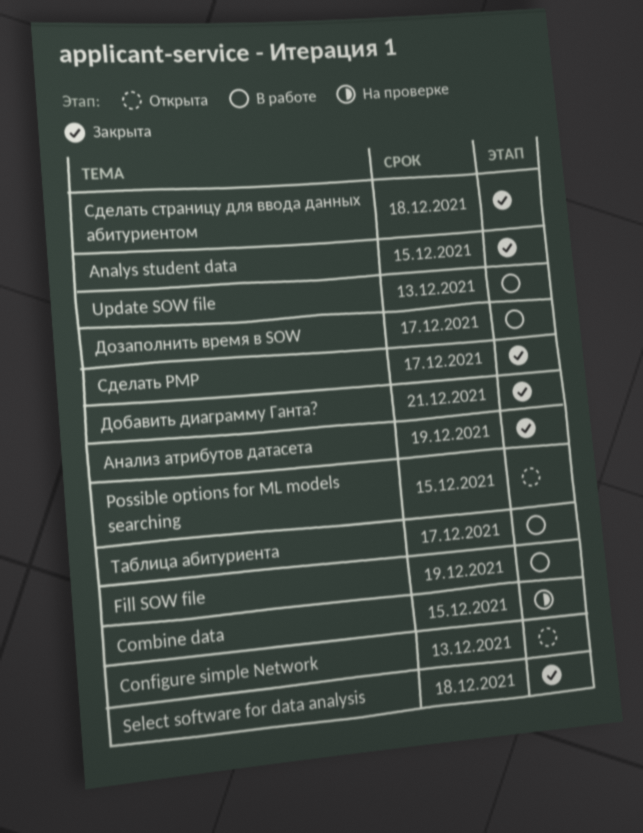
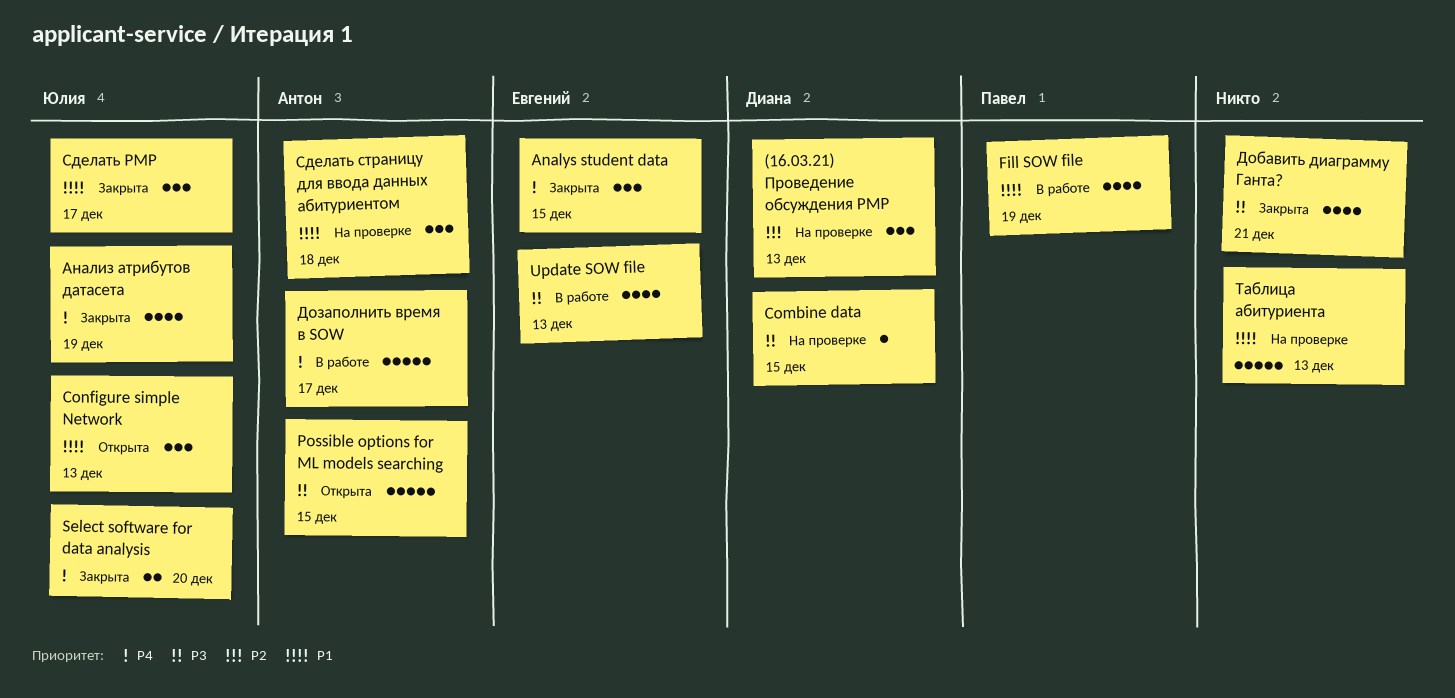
(16.03.21) Проведение обсуждения PMP: none -> present
Select software for data analysis, due: Dec 18 -> Dec 20
Сделать страницу для ввода данных абитуриентом, status: Закрыта -> На проверке
Таблица абитуриента, status: В работе -> На проверке
Таблица абитуриента, due: Dec 17 -> Dec 13

